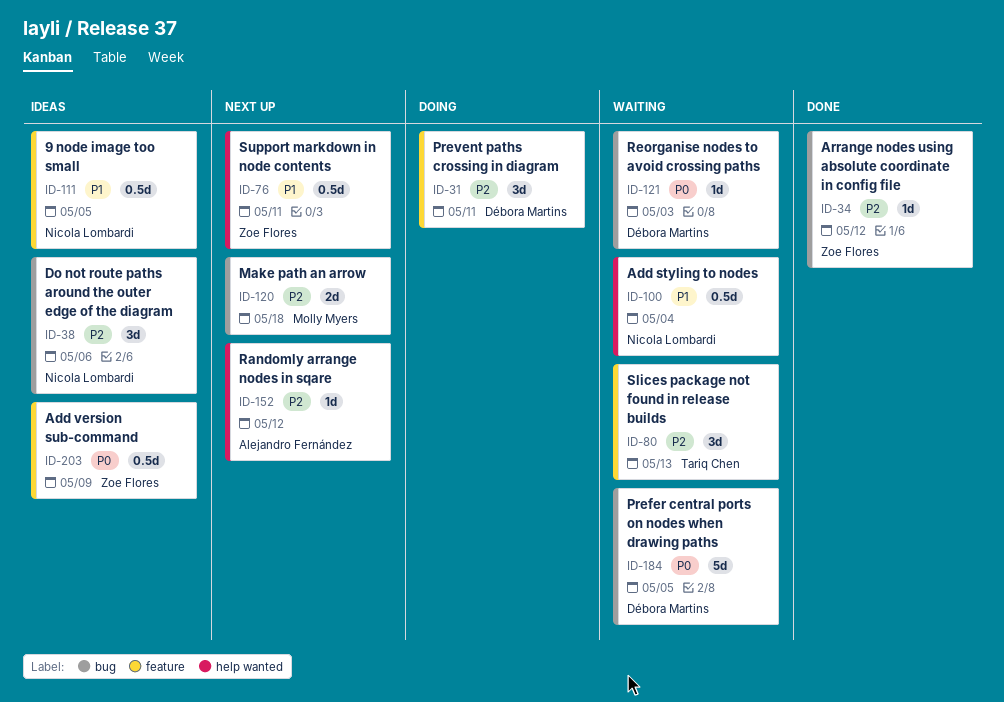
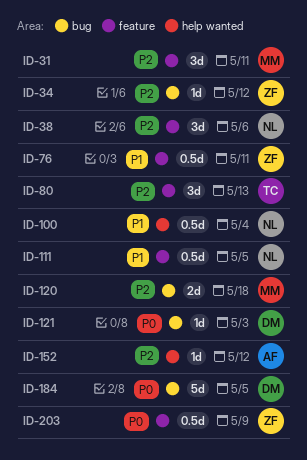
ID-31, owner: Débora Martins -> Molly Myers
ID-38, label: bug -> feature
ID-76, label: help wanted -> feature

